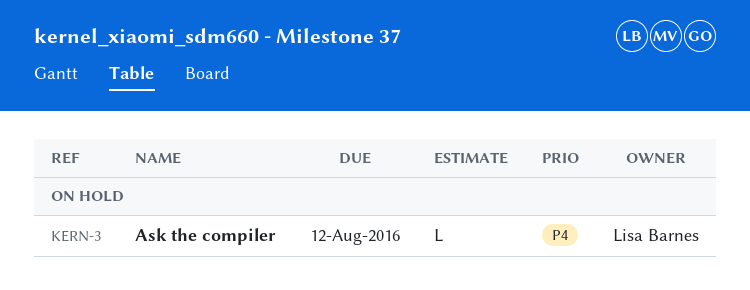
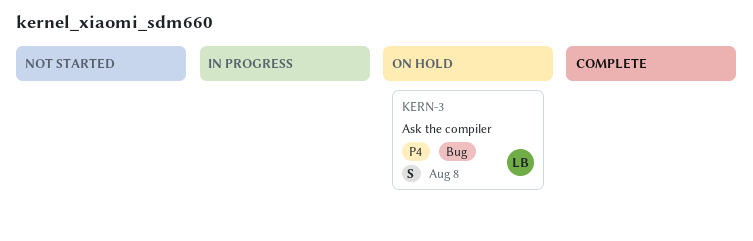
KERN-3, estimate: L -> S
KERN-3, due: Aug 12 -> Aug 8

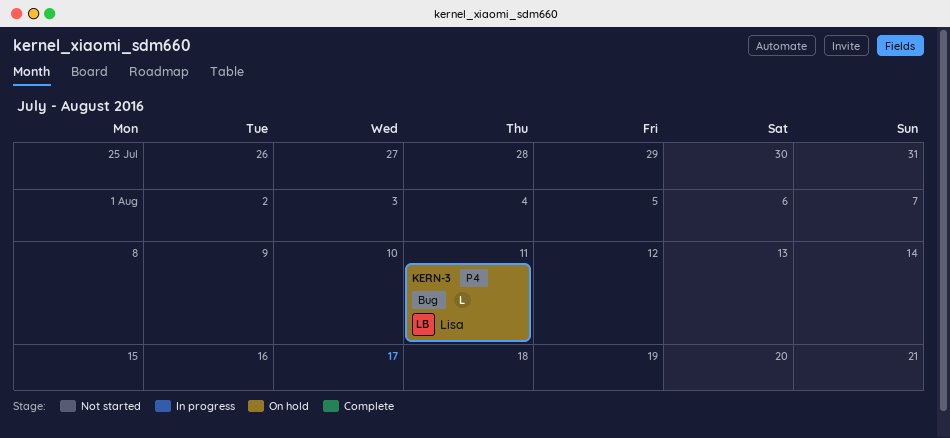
KERN-3, estimate: S -> L
KERN-3, due: Aug 8 -> Aug 11

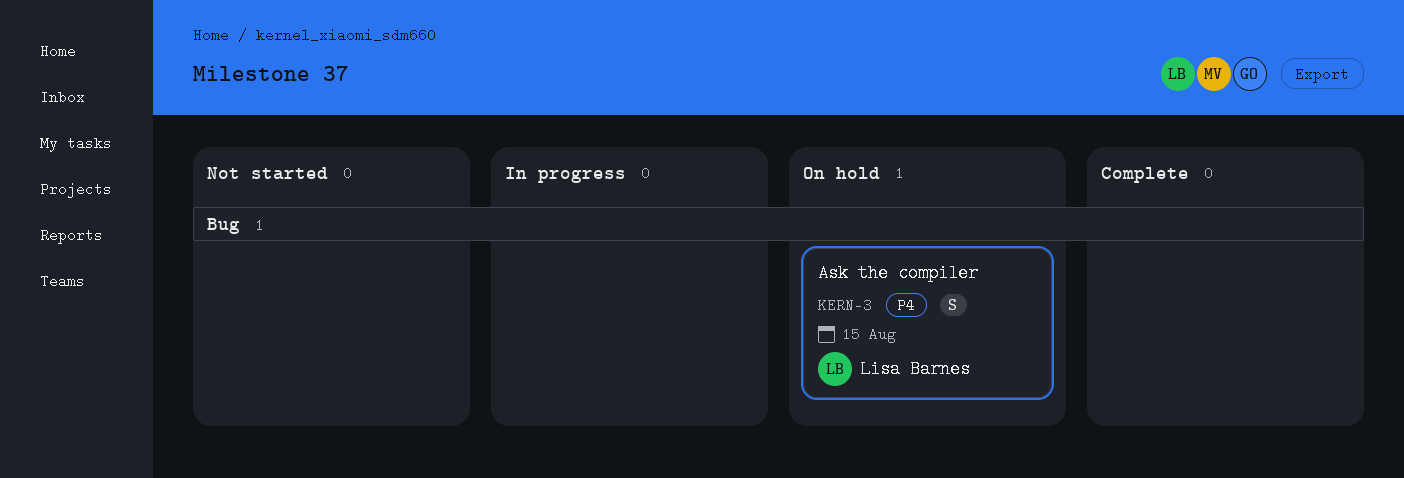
KERN-3, estimate: L -> S
KERN-3, due: Aug 11 -> Aug 15

